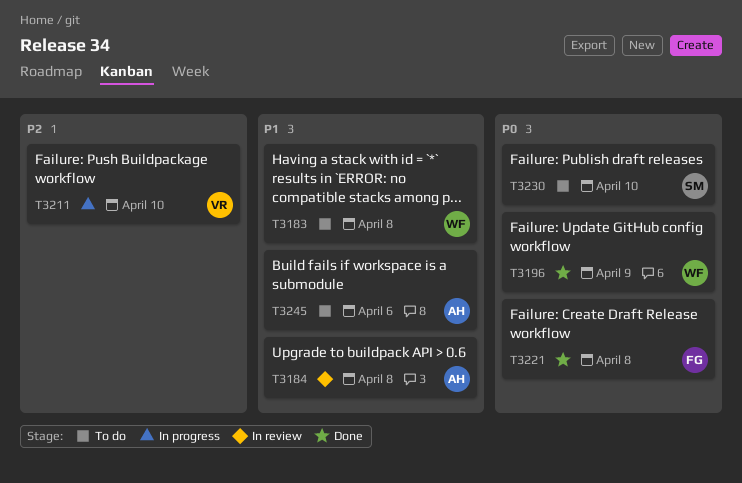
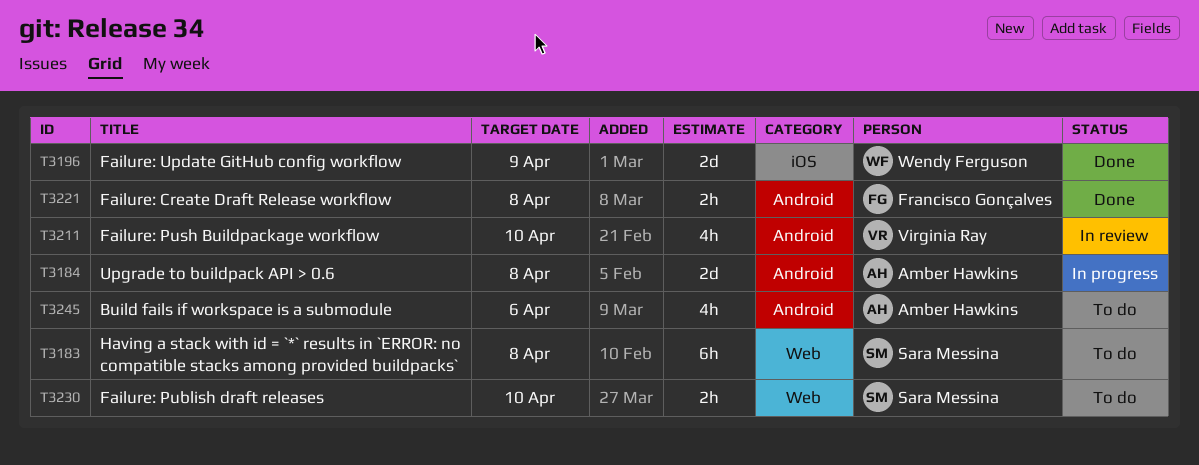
T3183, owner: Wendy Ferguson -> Sara Messina
T3184, status: In review -> In progress
T3211, status: In progress -> In review

